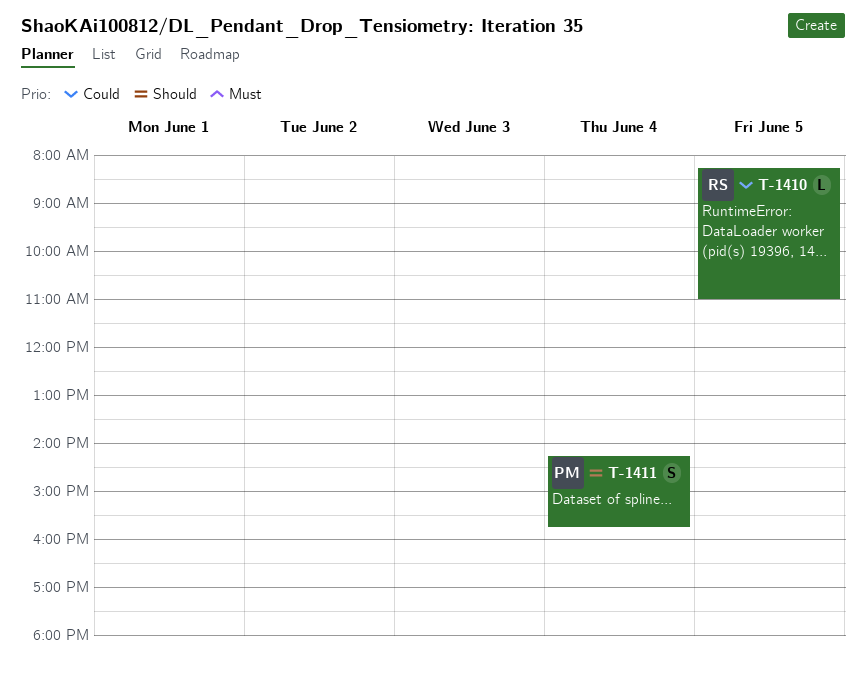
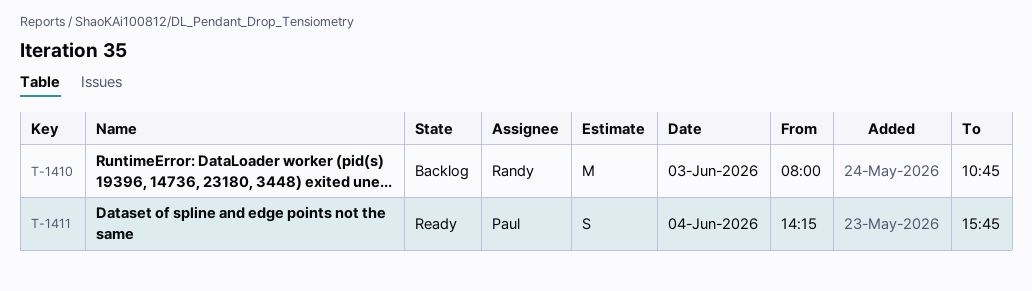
T-1410, estimate: L -> M
T-1410, day: Jun 5 -> Jun 3
T-1410, begins: 08:15 -> 08:00
T-1410, ends: 11:00 -> 10:45

